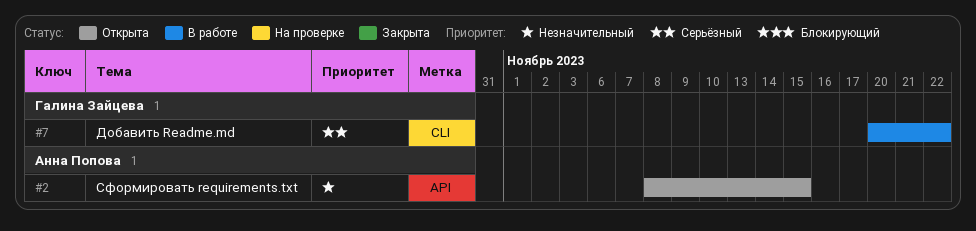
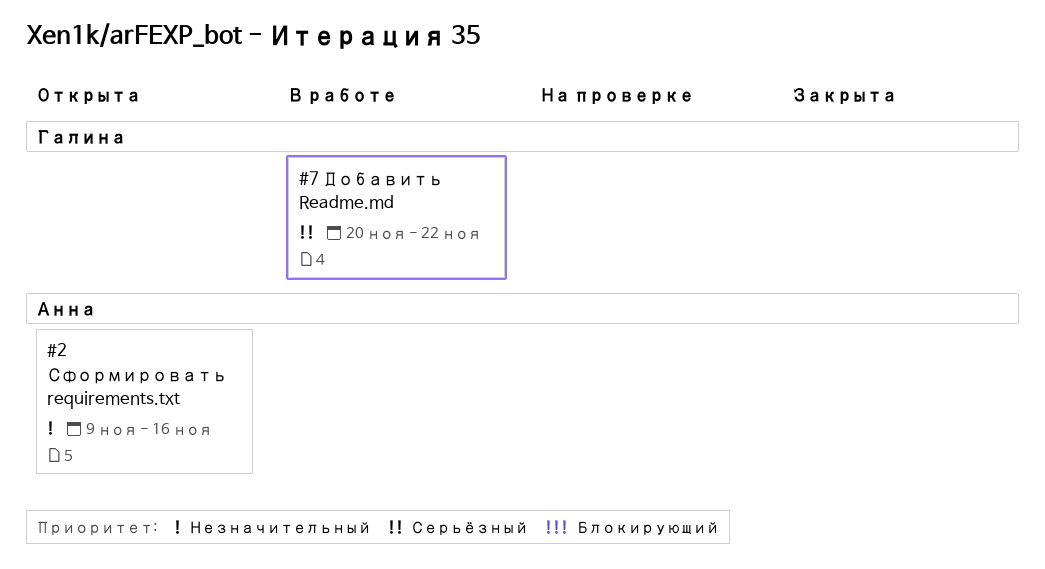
#2, start: Nov 8 -> Nov 9
#2, due: Nov 15 -> Nov 16

